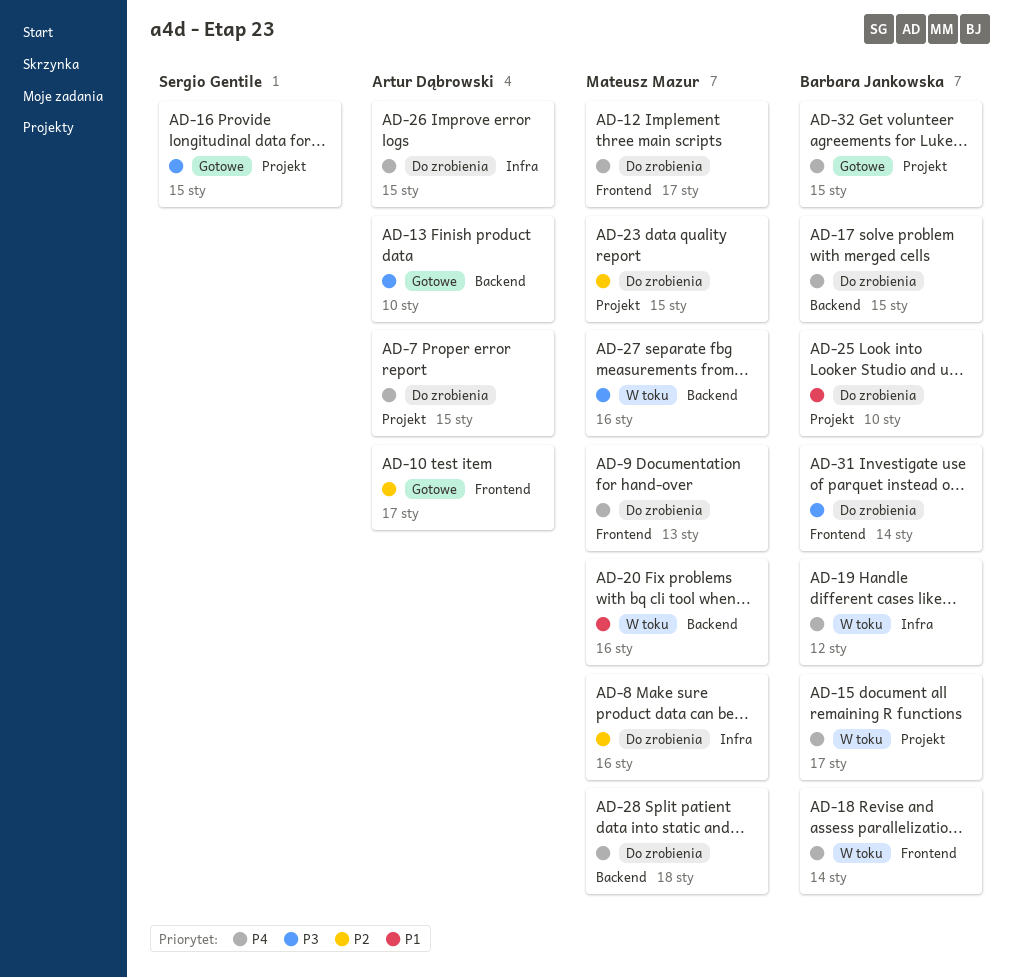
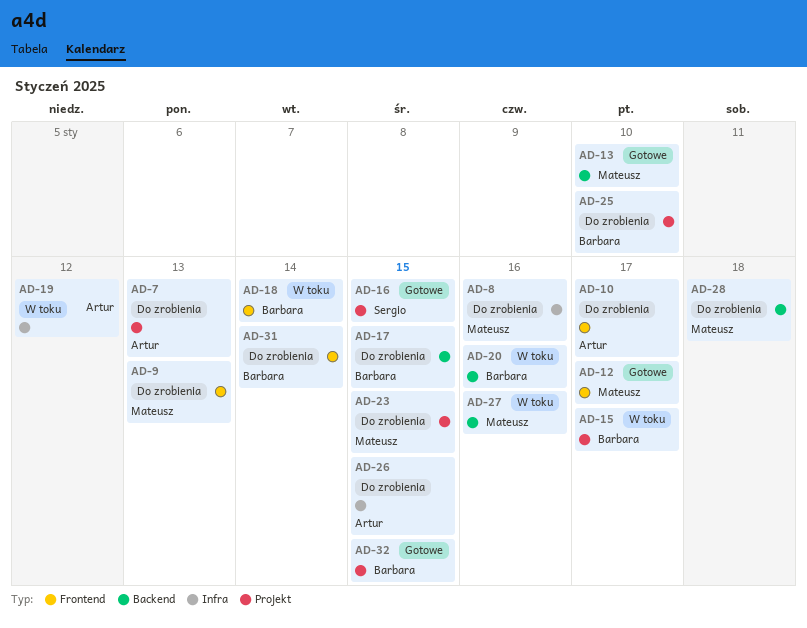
AD-7, due: Jan 15 -> Jan 13
AD-10, status: Gotowe -> Do zrobienia
AD-12, status: Do zrobienia -> Gotowe
AD-13, owner: Artur Dąbrowski -> Mateusz Mazur
AD-19, owner: Barbara Jankowska -> Artur Dąbrowski
AD-20, owner: Mateusz Mazur -> Barbara Jankowska

